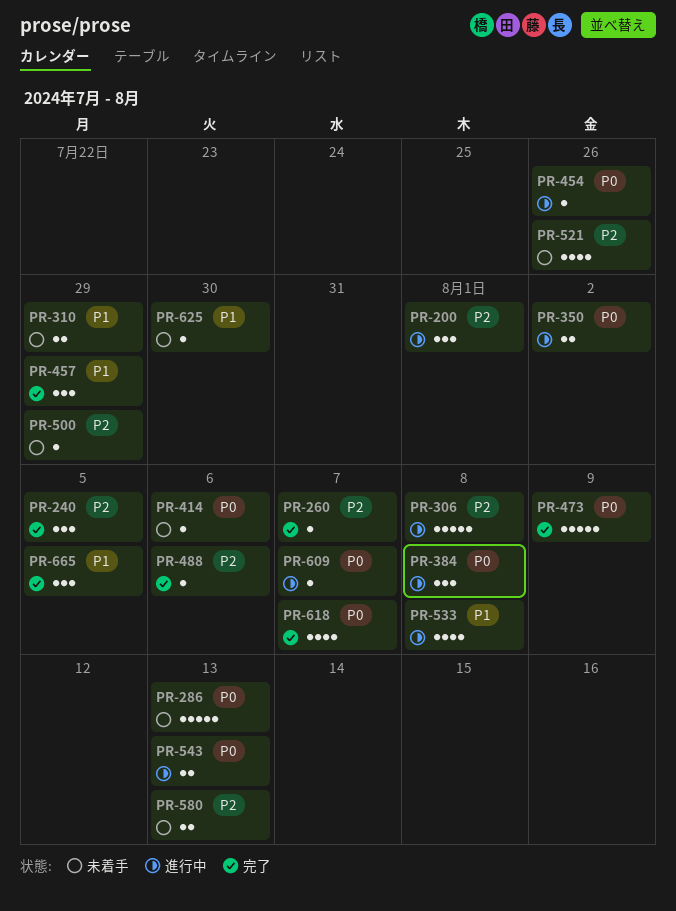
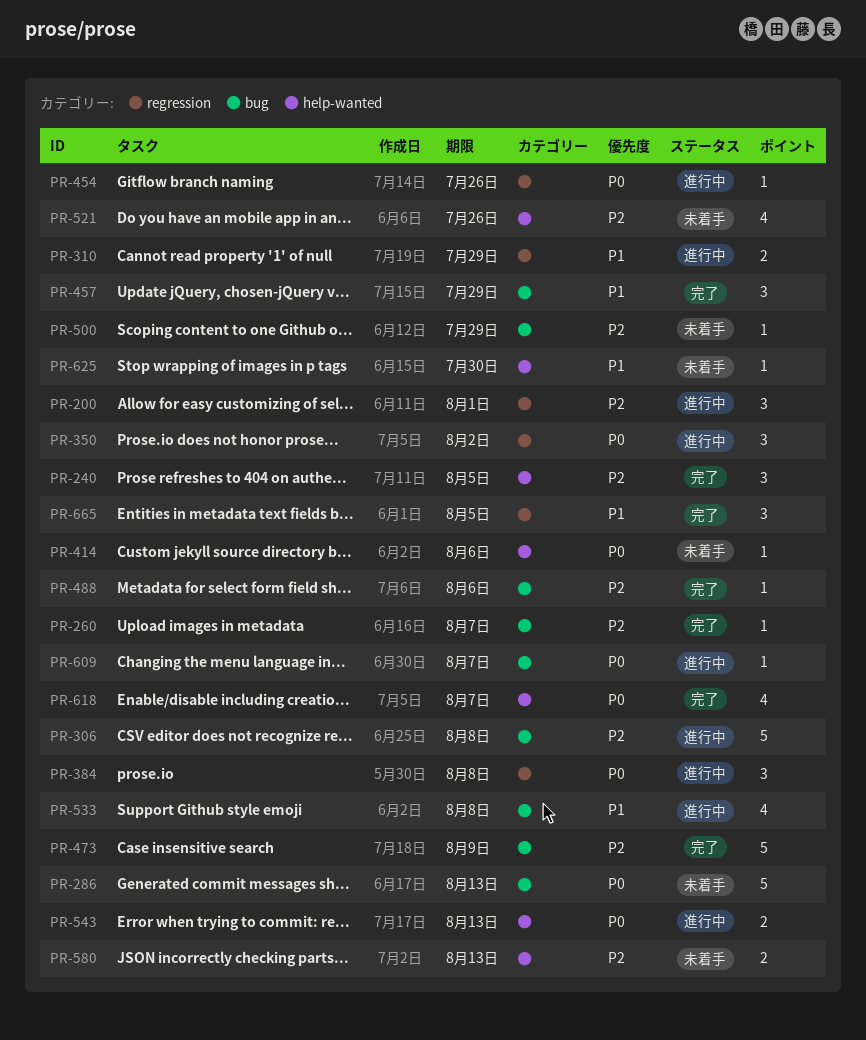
PR-310, status: 未着手 -> 進行中
PR-350, estimate: 2 -> 3
PR-473, priority: P0 -> P2

